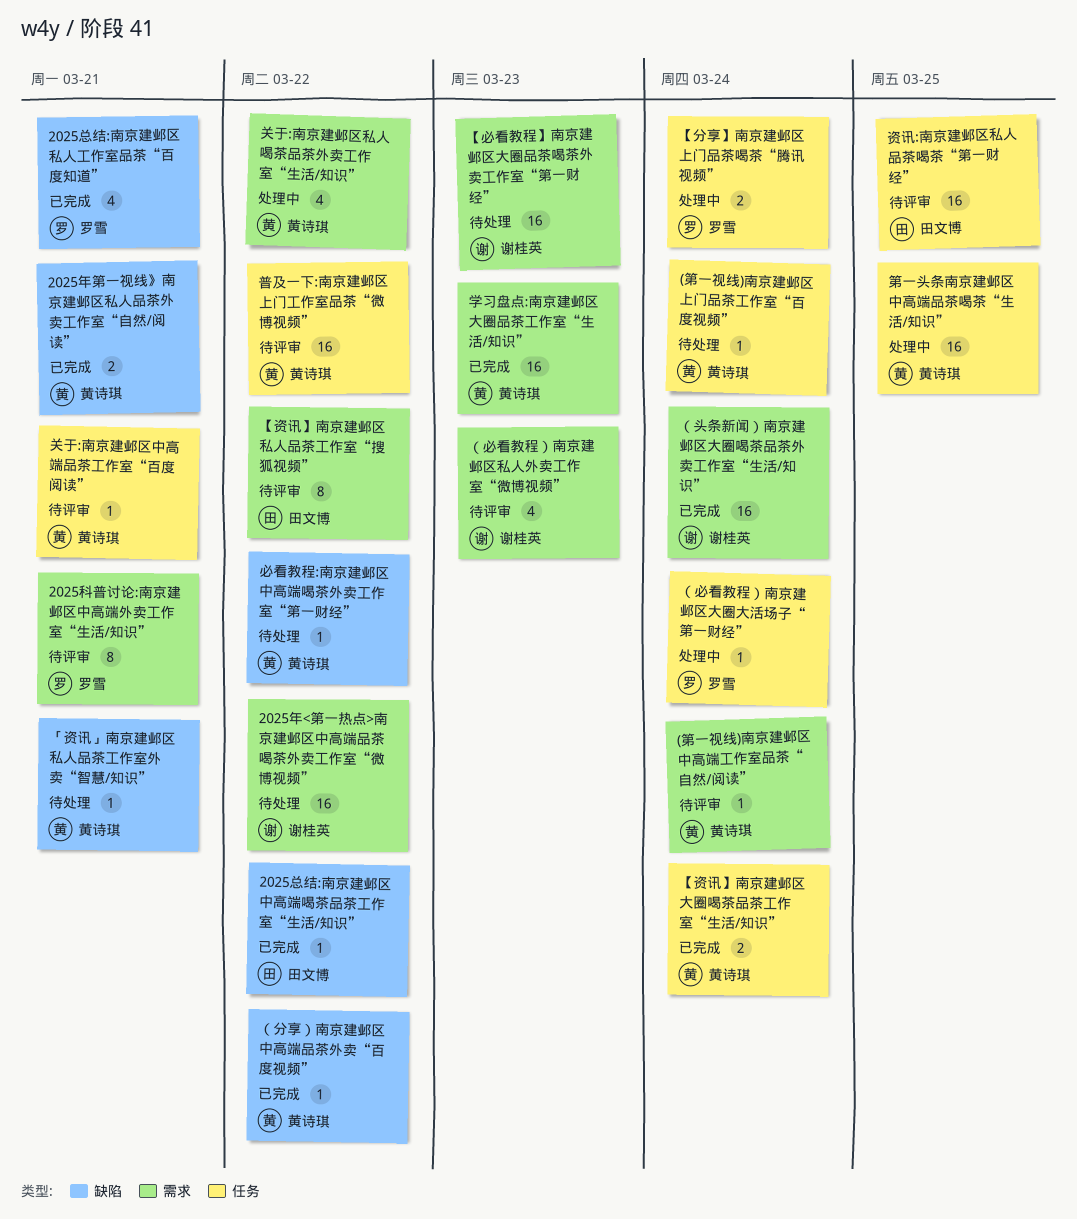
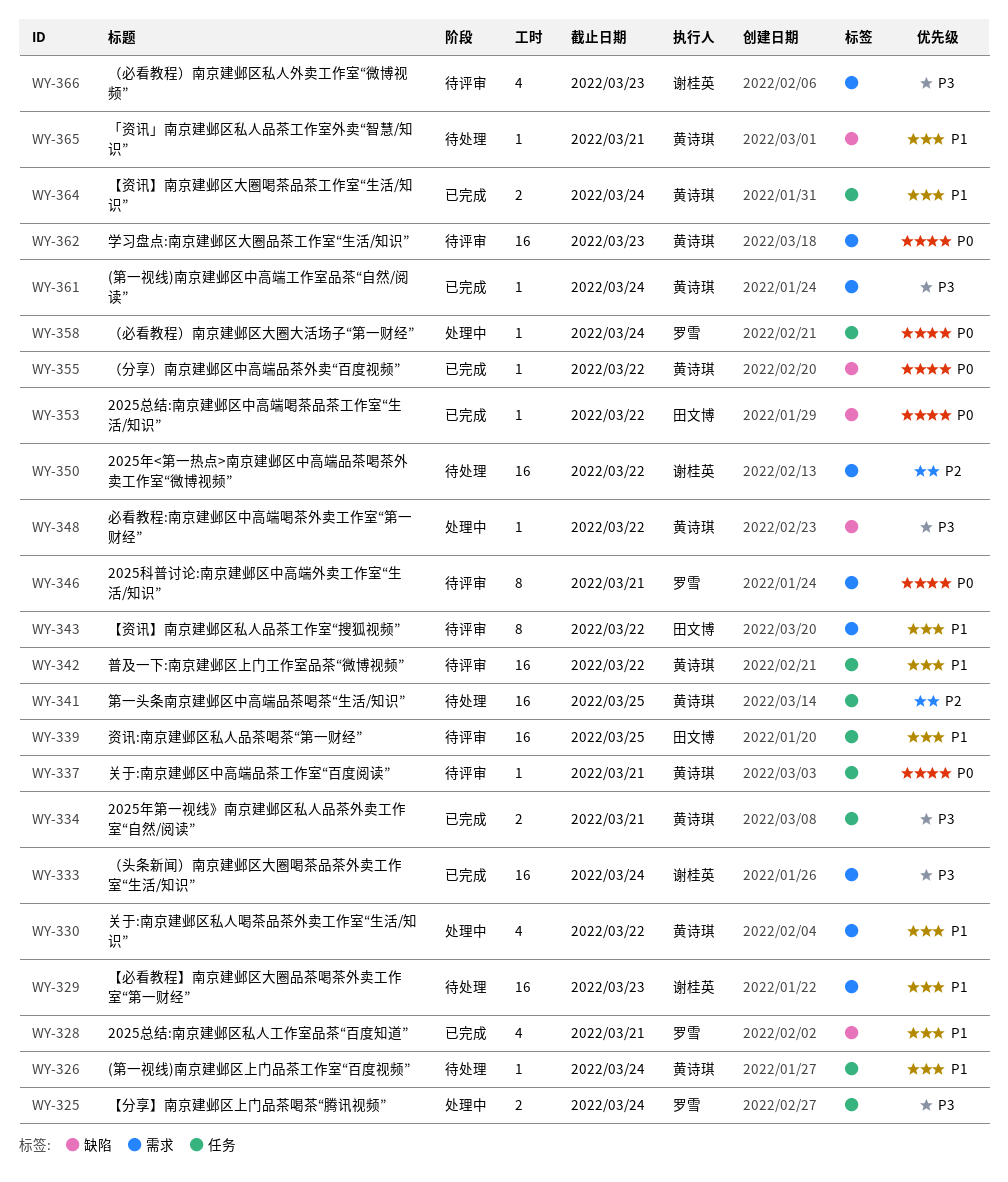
(第一视线)南京建邺区中高端工作室品茶“自然/阅读”, status: 待评审 -> 已完成
2025年第一视线》南京建邺区私人品茶外卖工作室“自然/阅读”, label: 缺陷 -> 任务
学习盘点:南京建邺区大圈品茶工作室“生活/知识”, status: 已完成 -> 待评审
必看教程:南京建邺区中高端喝茶外卖工作室“第一财经”, status: 待处理 -> 处理中
第一头条南京建邺区中高端品茶喝茶“生活/知识”, status: 处理中 -> 待处理

